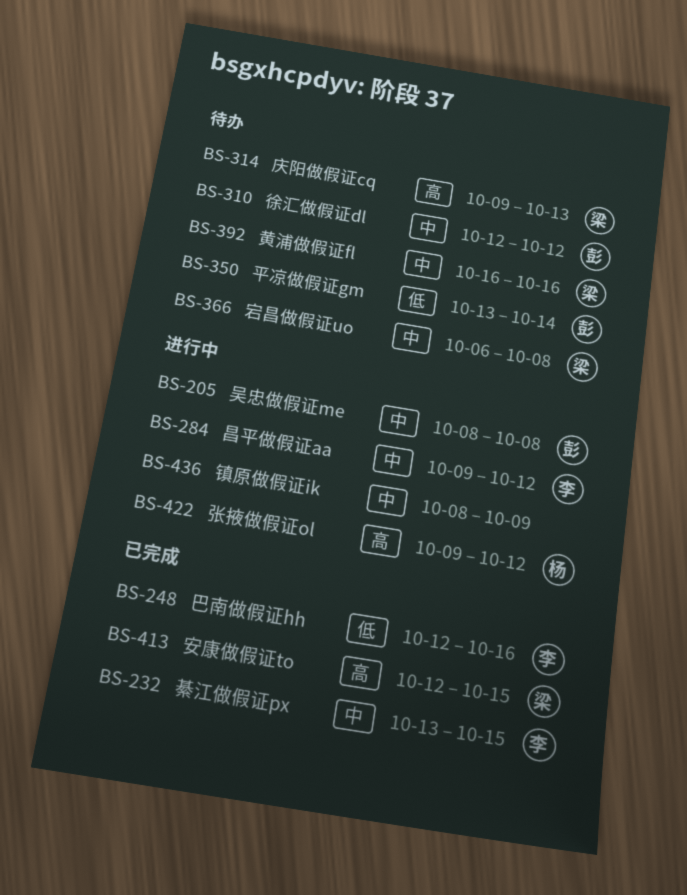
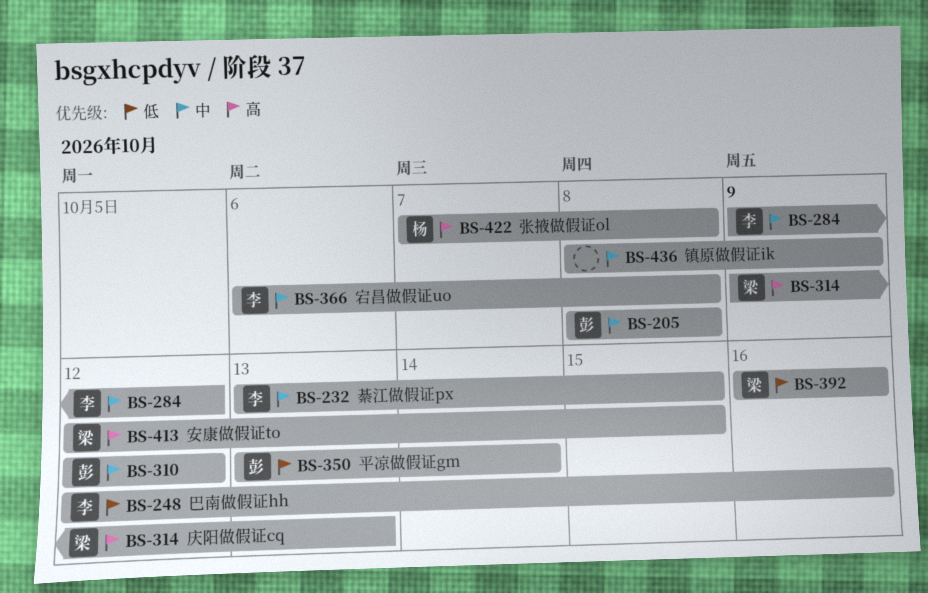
BS-366, owner: 梁 -> 李
BS-392, priority: 中 -> 低
BS-422, start: Oct 9 -> Oct 7
BS-422, due: Oct 12 -> Oct 8

